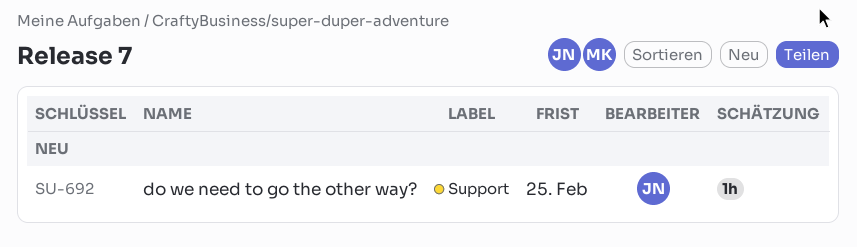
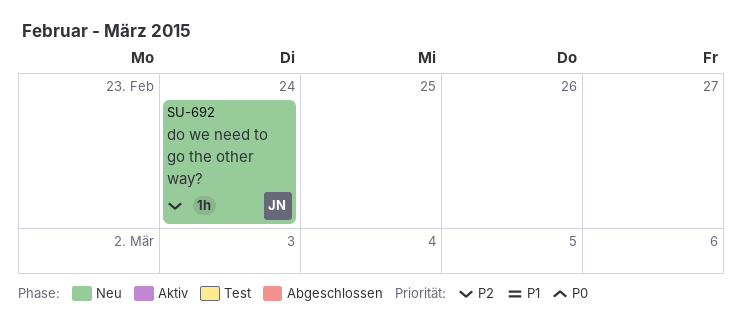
SU-692, due: Feb 25 -> Feb 24

